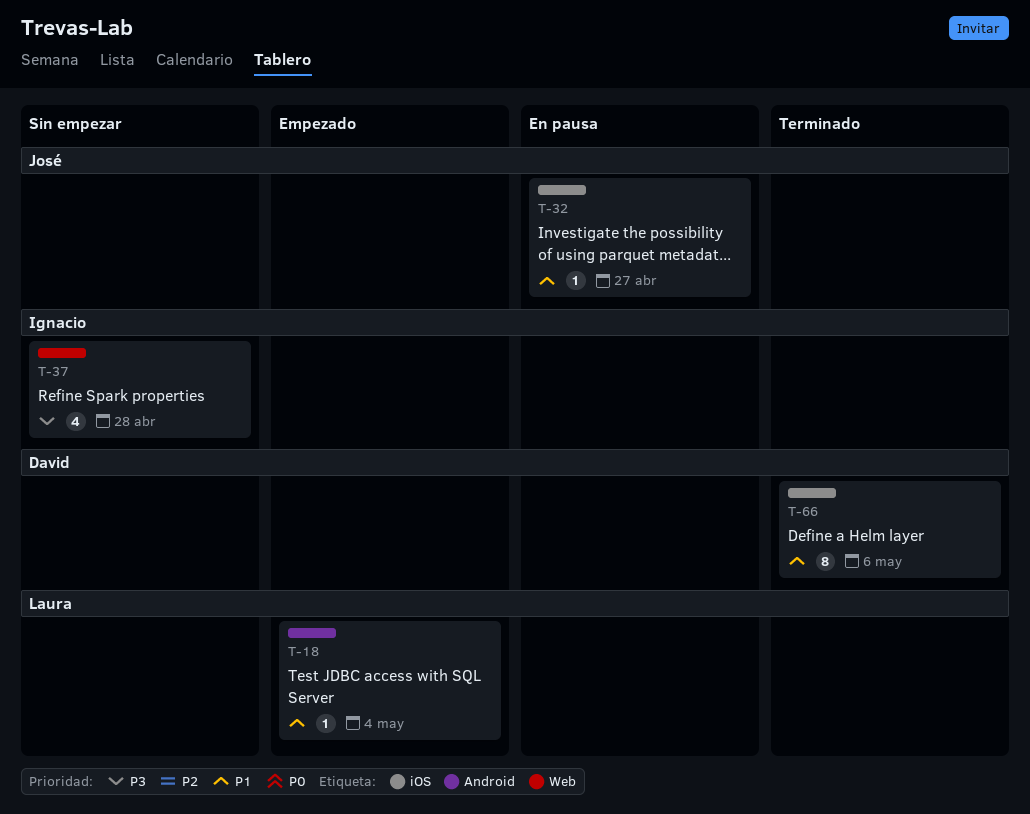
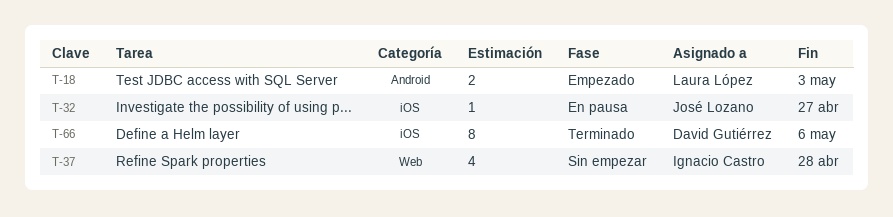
T-18, estimate: 1 -> 2
T-18, due: May 4 -> May 3

